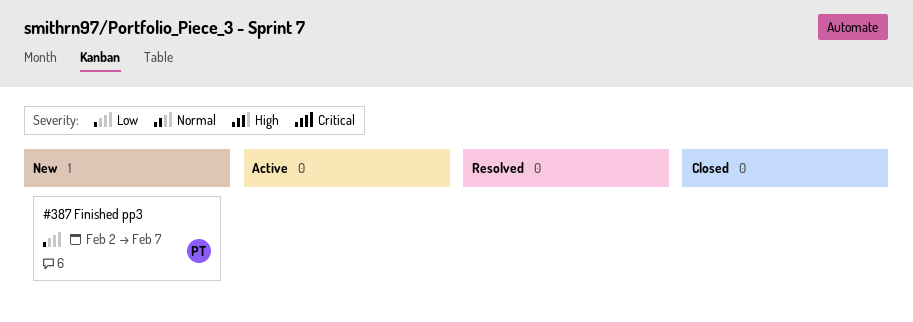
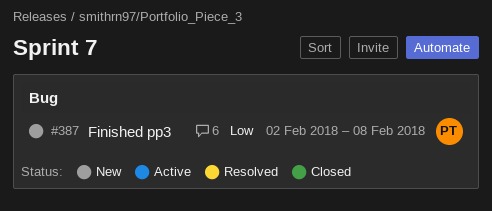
#387, due: Feb 7 -> Feb 8

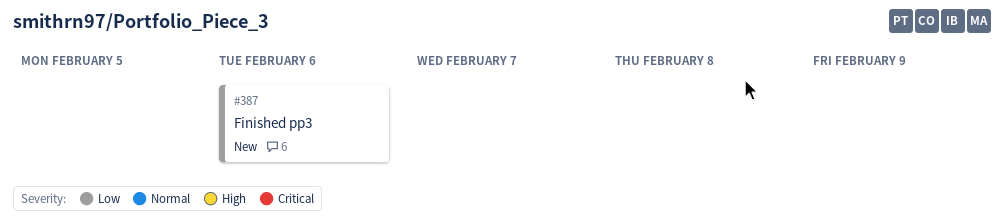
#387, due: Feb 8 -> Feb 6

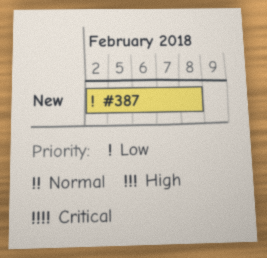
#387, due: Feb 6 -> Feb 8

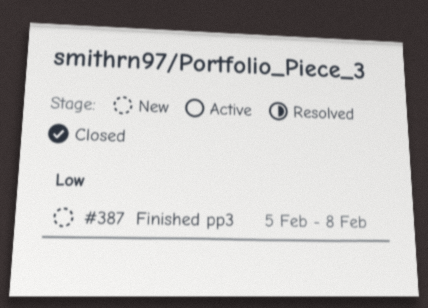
#387, start: Feb 2 -> Feb 5

